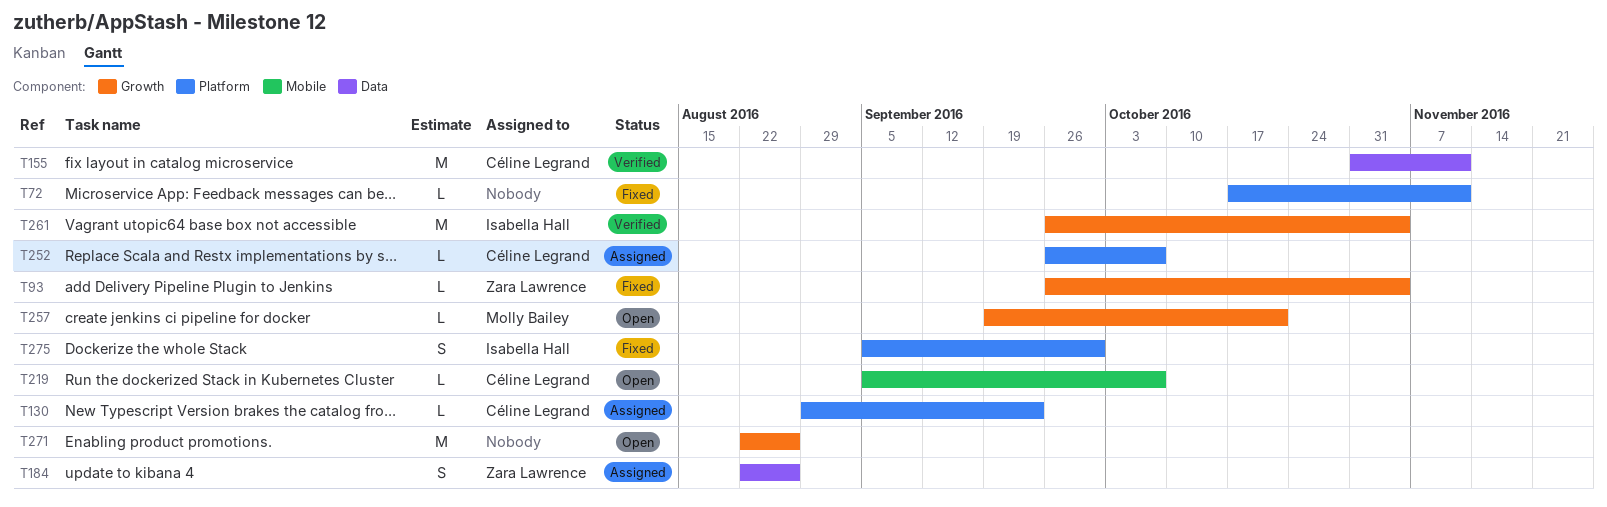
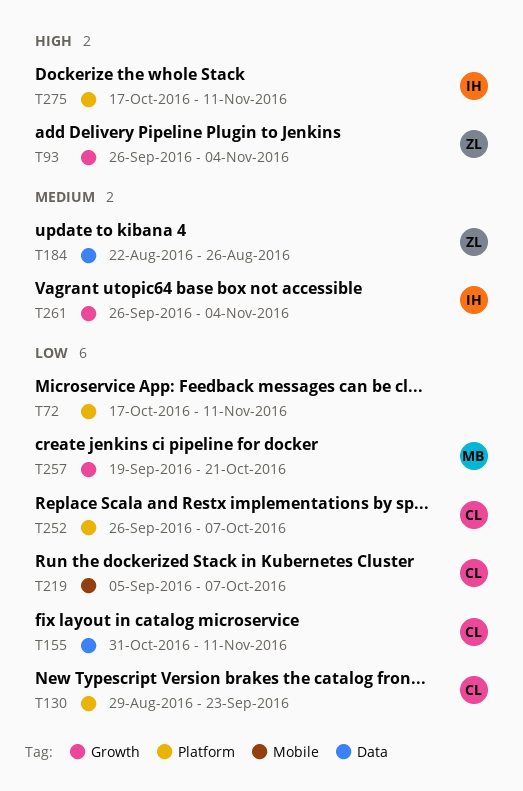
T271: present -> none
T275, start: Sep 5 -> Oct 17
T275, due: Sep 30 -> Nov 11

